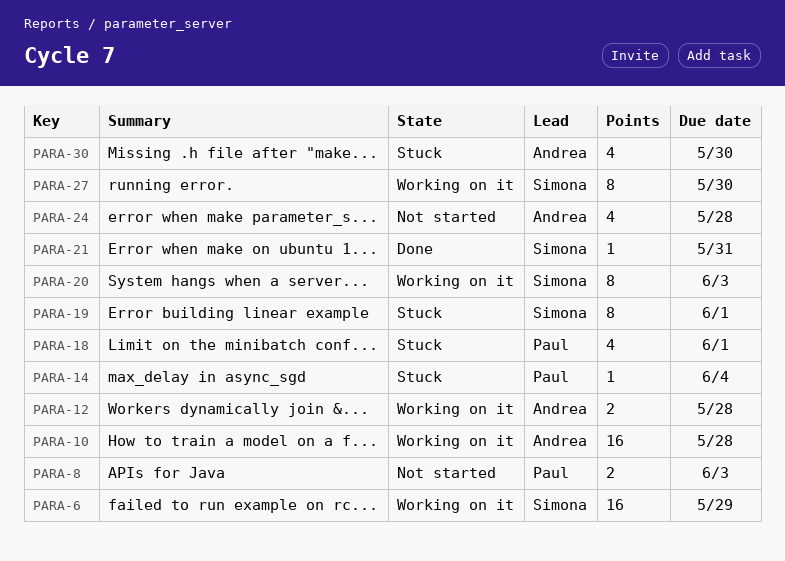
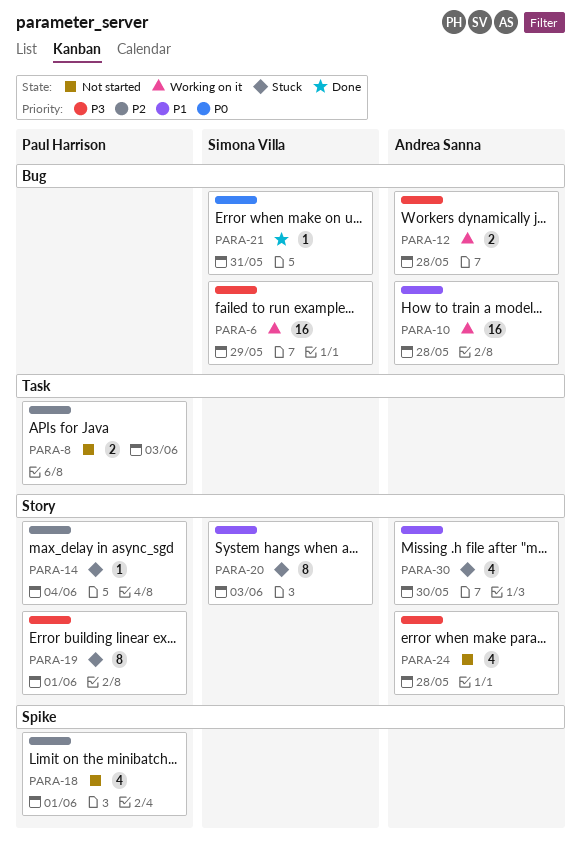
PARA-18, status: Stuck -> Not started
PARA-19, owner: Simona Villa -> Paul Harrison
PARA-20, status: Working on it -> Stuck
PARA-27: present -> none

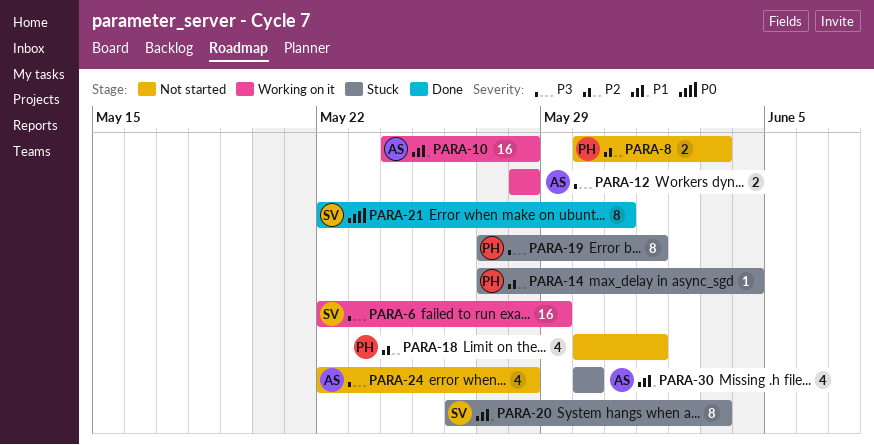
PARA-21, estimate: 1 -> 8

